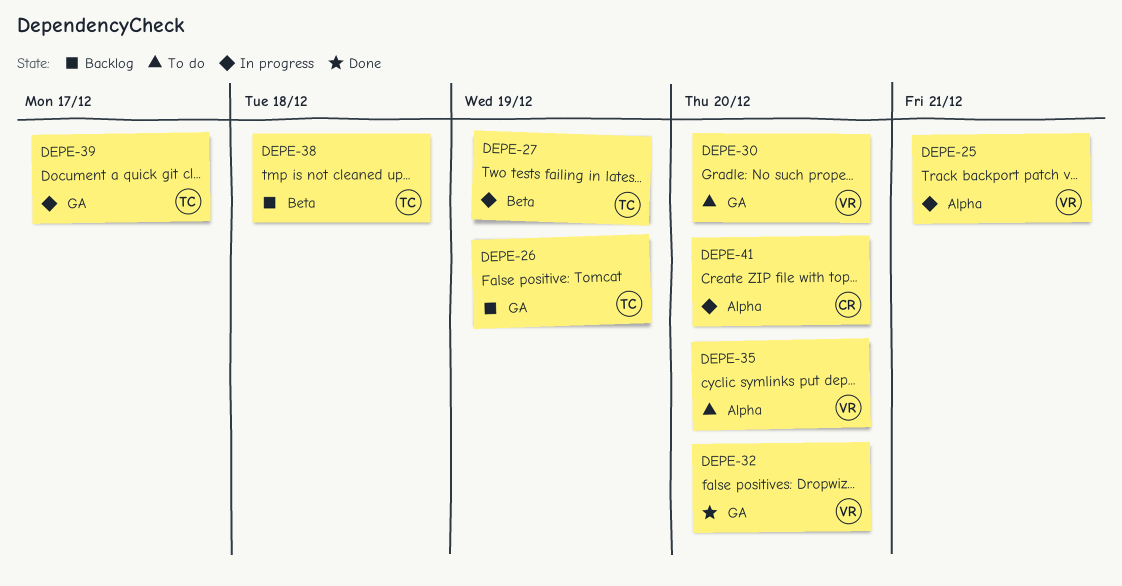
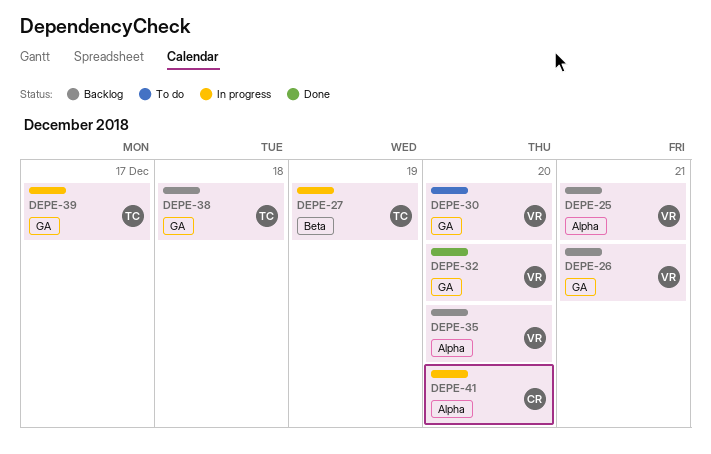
DEPE-25, status: In progress -> Backlog
DEPE-26, owner: TC -> VR
DEPE-26, due: Dec 19 -> Dec 21
DEPE-35, status: To do -> Backlog
DEPE-38, label: Beta -> GA

